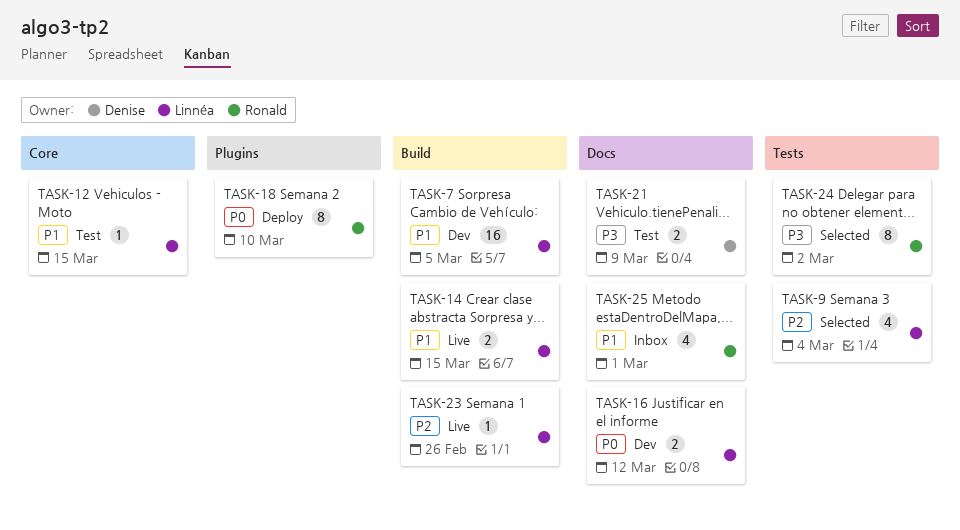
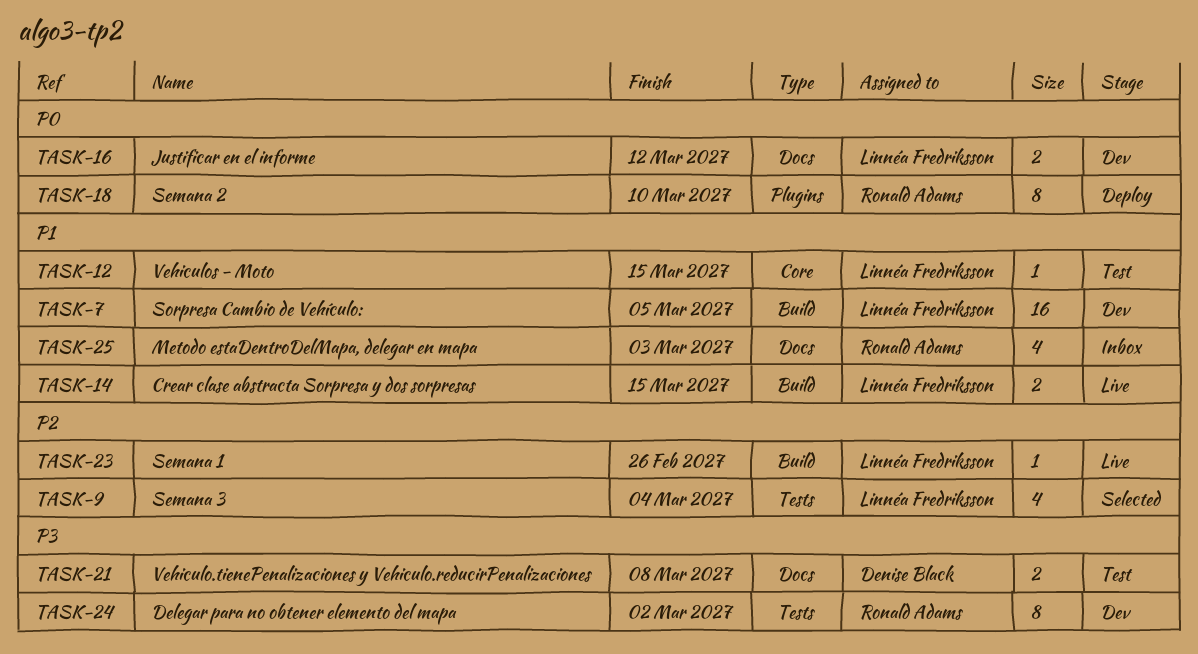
TASK-21, due: Mar 9 -> Mar 8
TASK-24, status: Selected -> Dev
TASK-25, due: Mar 1 -> Mar 3

